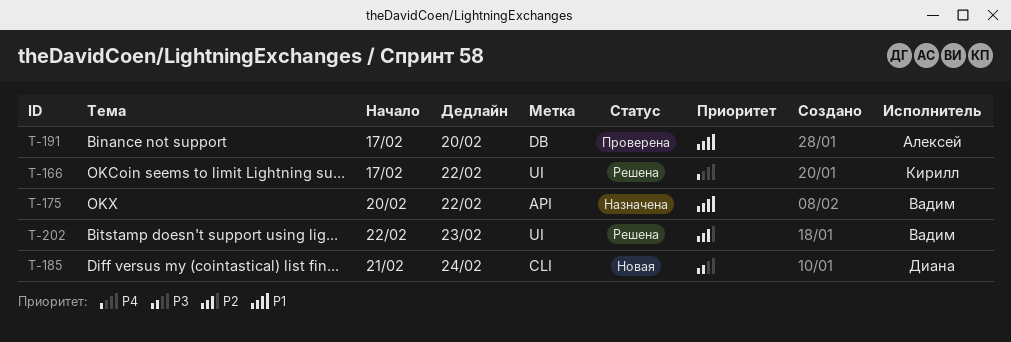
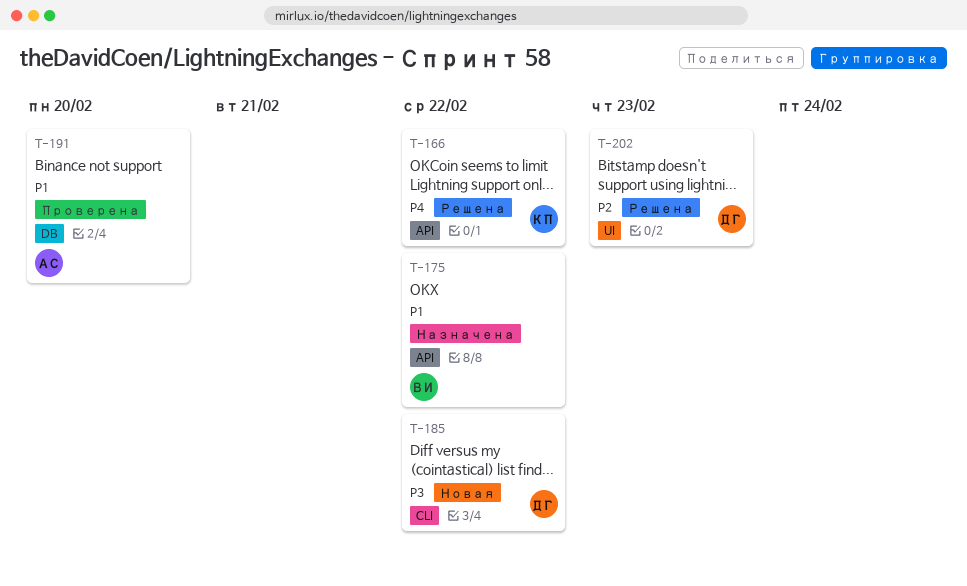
T-166, label: UI -> API
T-185, due: Feb 24 -> Feb 22
T-202, owner: Вадим -> Диана

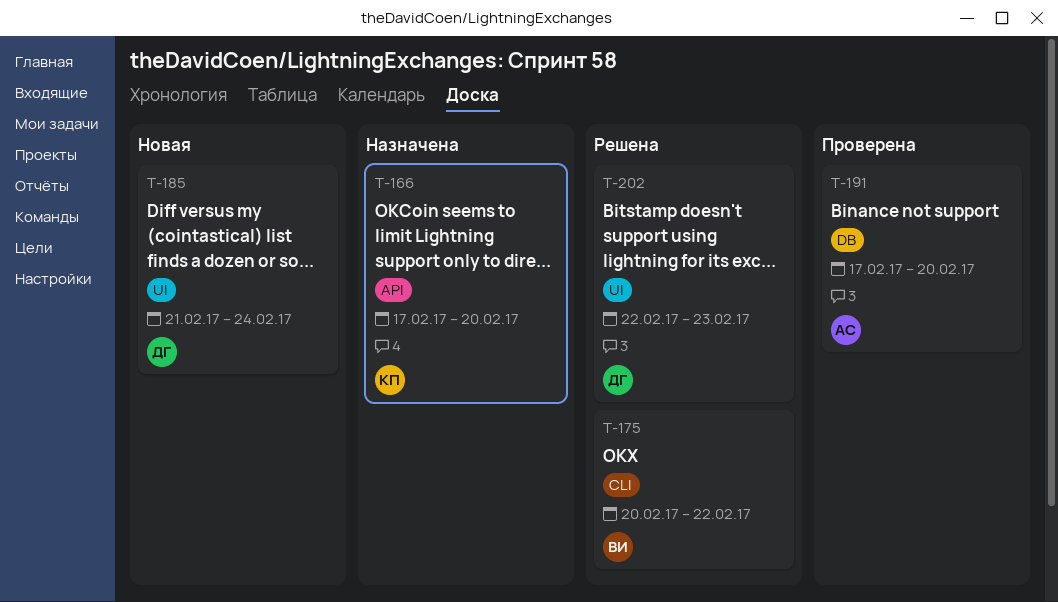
T-166, status: Решена -> Назначена
T-166, due: Feb 22 -> Feb 20
T-175, status: Назначена -> Решена
T-175, label: API -> CLI
T-185, label: CLI -> UI
T-185, due: Feb 22 -> Feb 24

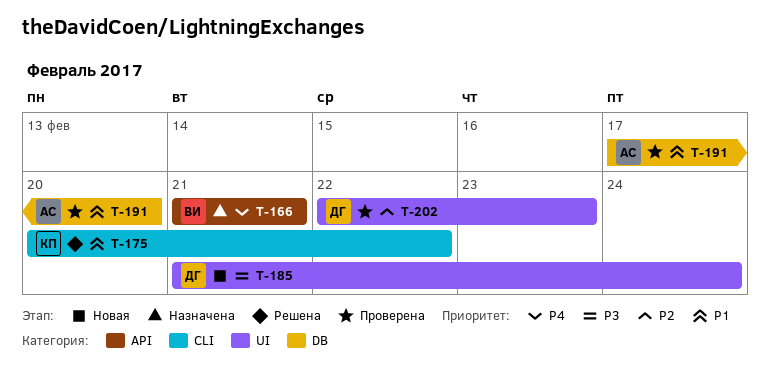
T-166, owner: КП -> ВИ
T-166, start: Feb 17 -> Feb 21
T-166, due: Feb 20 -> Feb 21
T-175, owner: ВИ -> КП
T-202, status: Решена -> Проверена

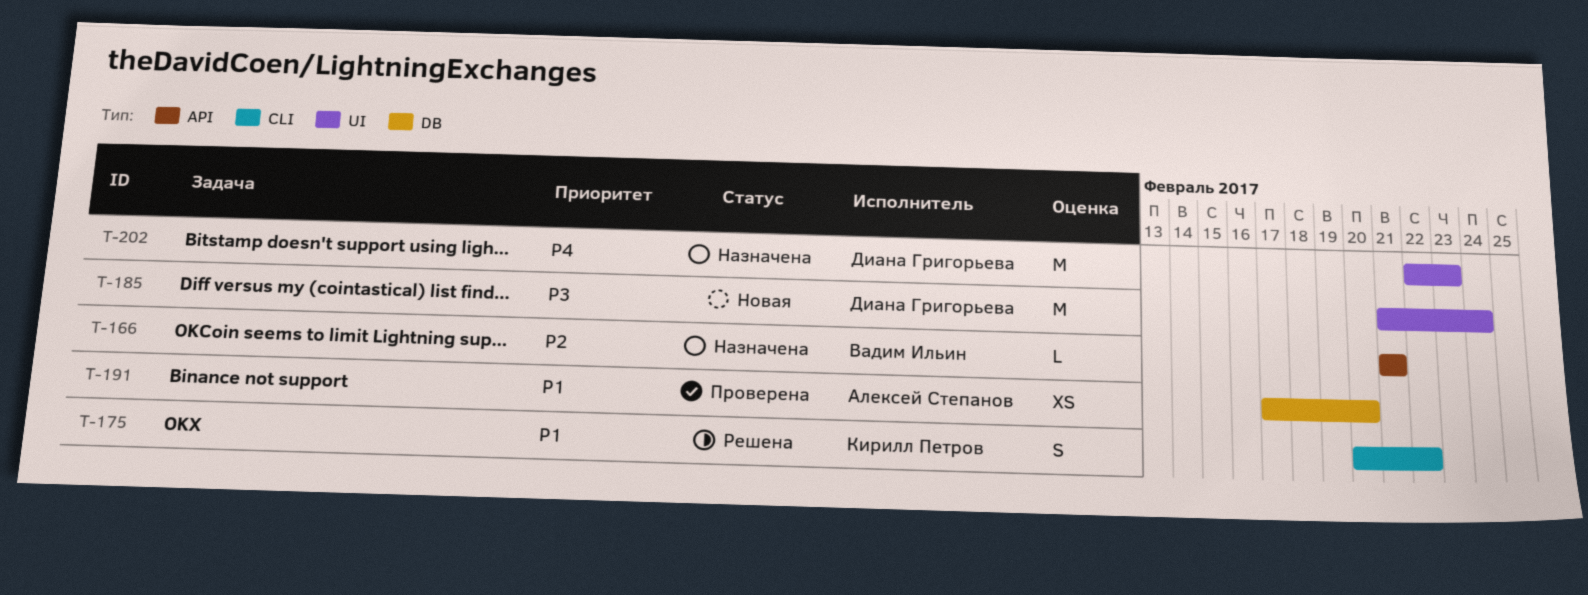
T-166, priority: P4 -> P2
T-202, status: Проверена -> Назначена
T-202, priority: P2 -> P4

